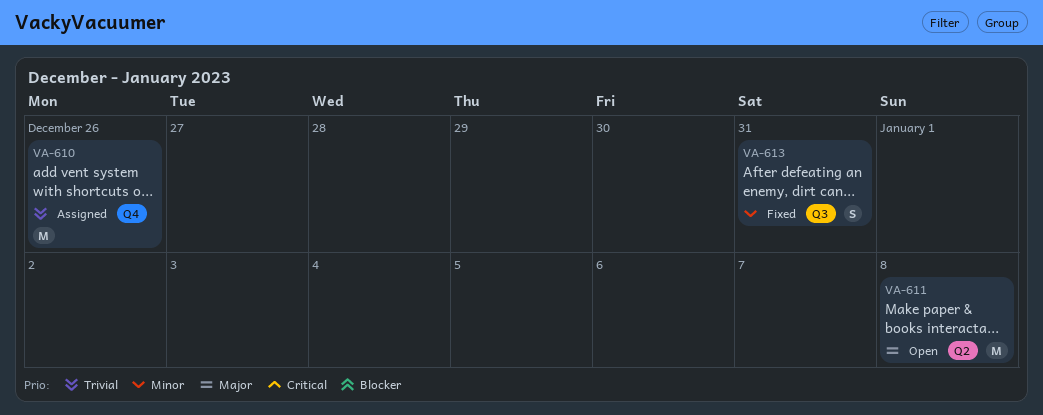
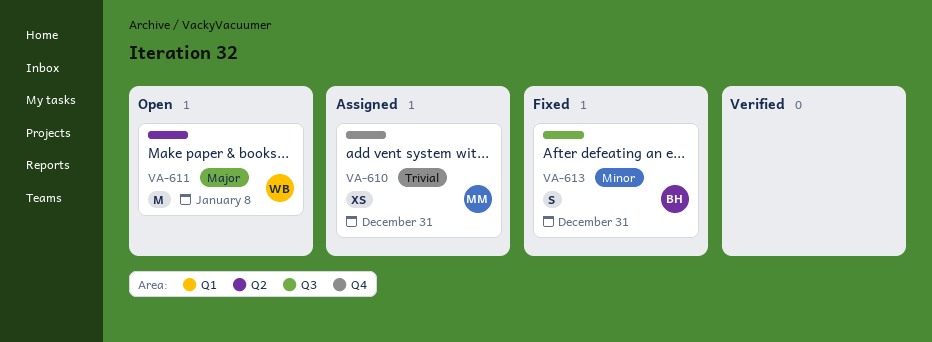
VA-610, estimate: M -> XS
VA-610, due: Dec 26 -> Dec 31

